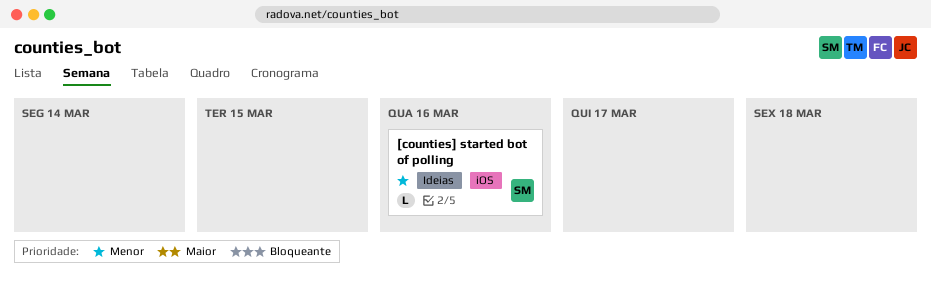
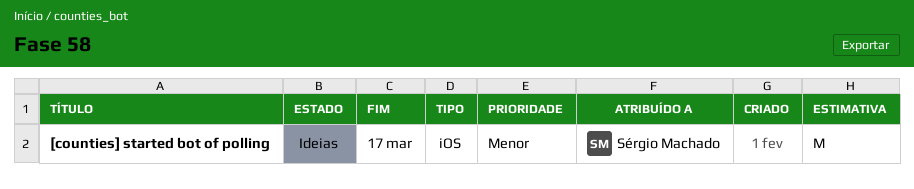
[counties] started bot of polling, estimate: L -> M
[counties] started bot of polling, due: Mar 16 -> Mar 17

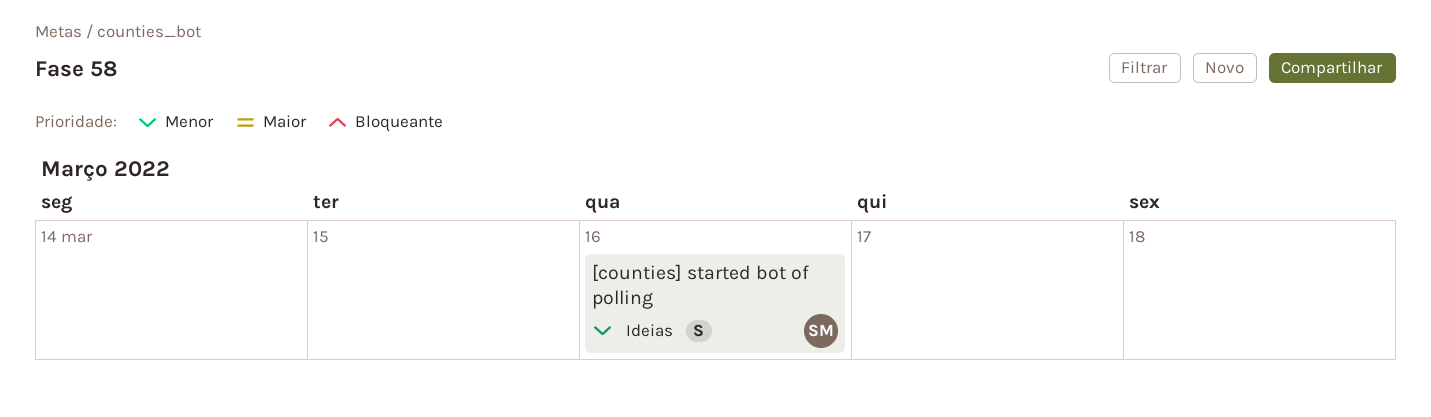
[counties] started bot of polling, estimate: M -> S
[counties] started bot of polling, due: Mar 17 -> Mar 16

